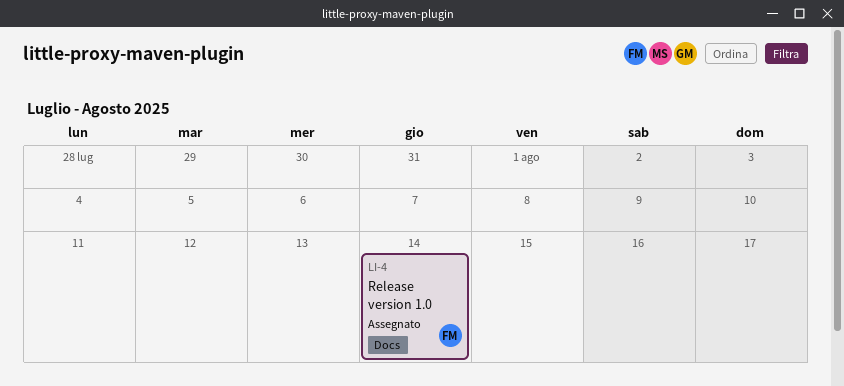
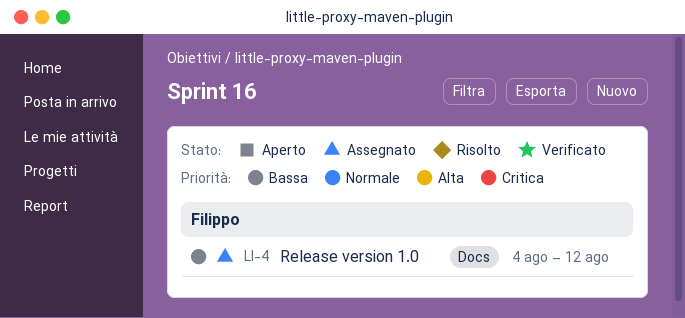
LI-4, due: Aug 14 -> Aug 12

